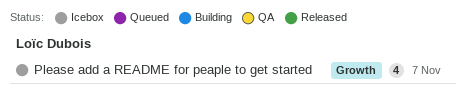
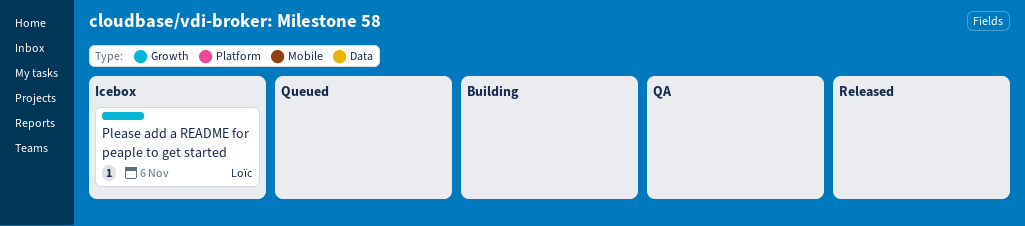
Please add a README for peaple to get started, estimate: 4 -> 1
Please add a README for peaple to get started, due: Nov 7 -> Nov 6

